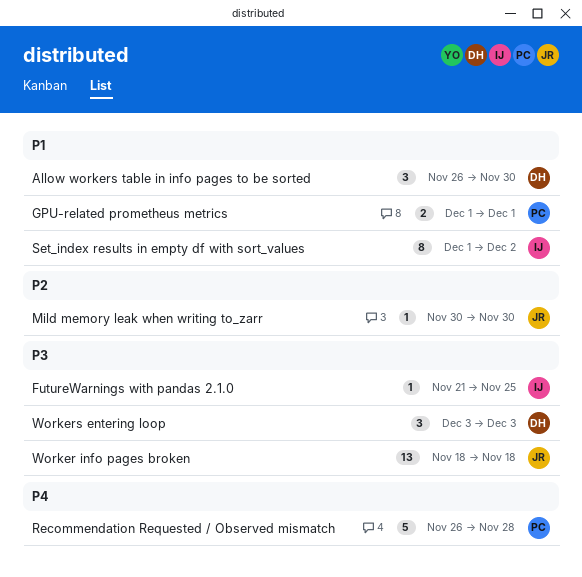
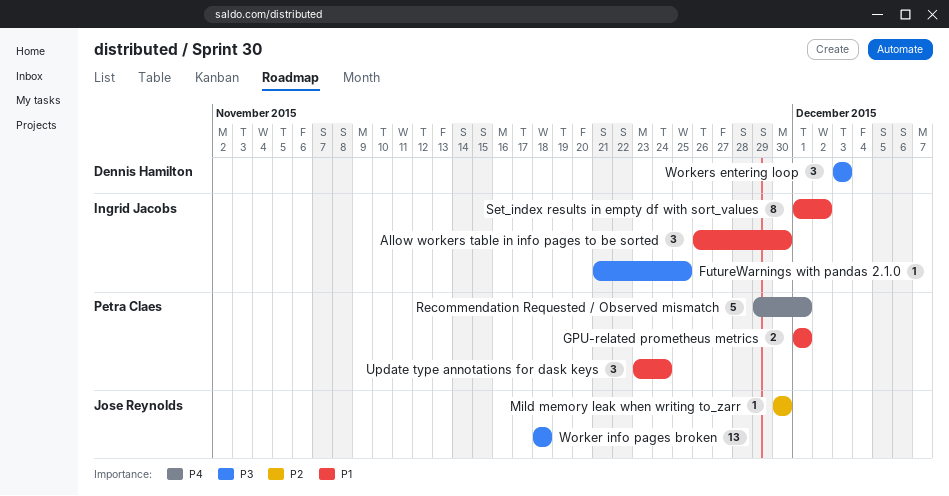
Allow workers table in info pages to be sorted, owner: Dennis Hamilton -> Ingrid Jacobs
Recommendation Requested / Observed mismatch, start: Nov 26 -> Nov 29
Recommendation Requested / Observed mismatch, due: Nov 28 -> Dec 1
Update type annotations for dask keys: none -> present

